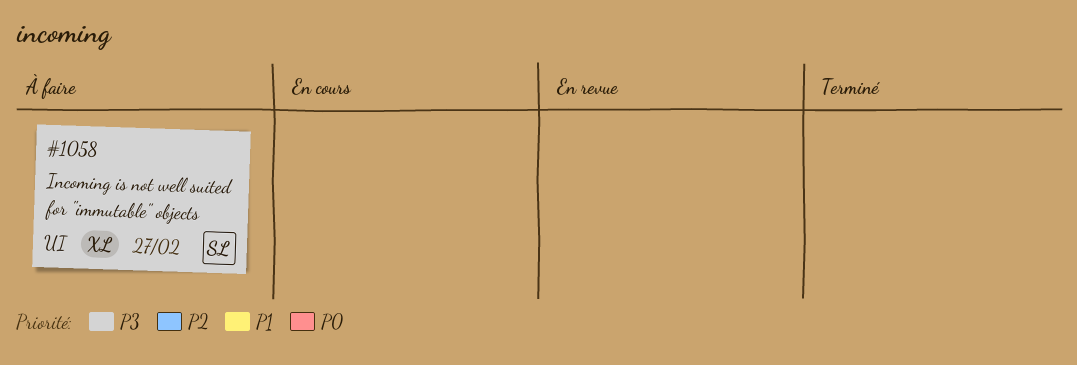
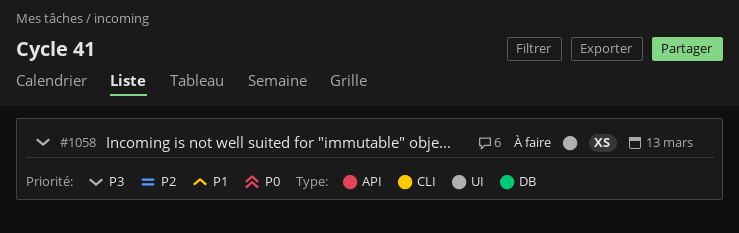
#1058, estimate: XL -> XS
#1058, due: Feb 27 -> Mar 13

